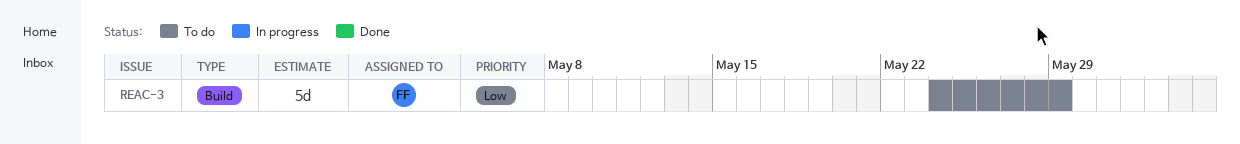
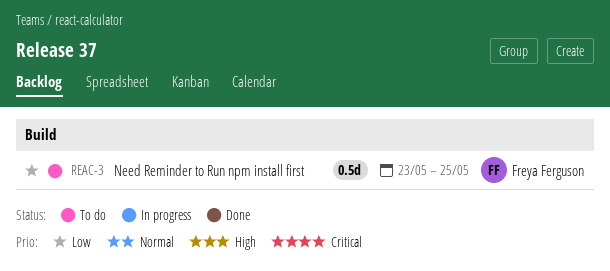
REAC-3, estimate: 5d -> 0.5d
REAC-3, start: May 24 -> May 23
REAC-3, due: May 29 -> May 25

